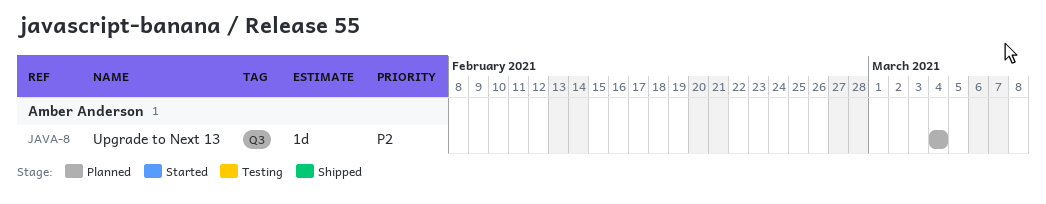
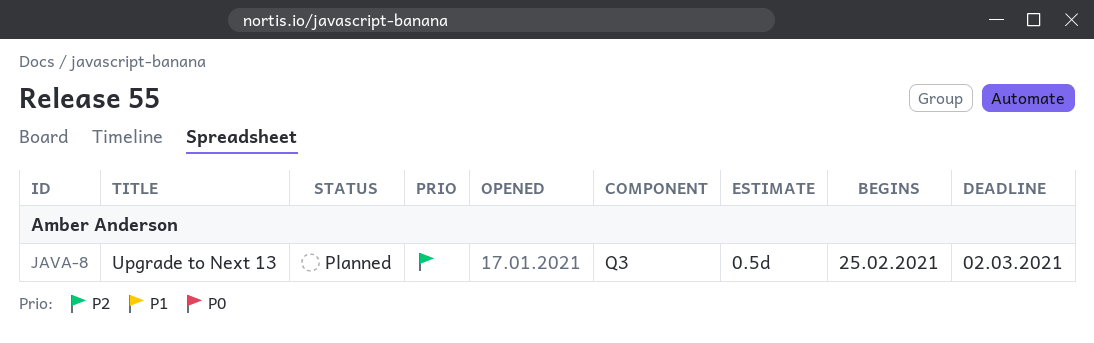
JAVA-8, estimate: 1d -> 0.5d
JAVA-8, start: Mar 4 -> Feb 25
JAVA-8, due: Mar 4 -> Mar 2

